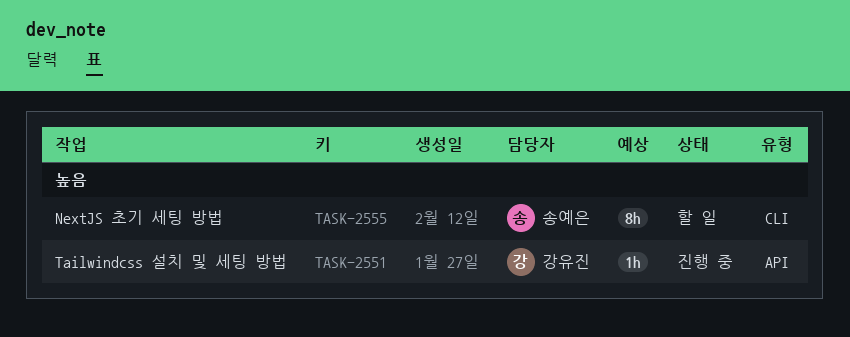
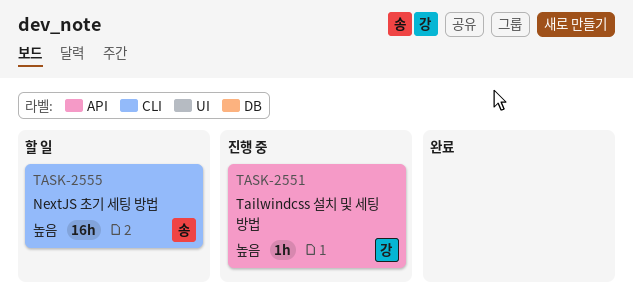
TASK-2555, estimate: 8h -> 16h

